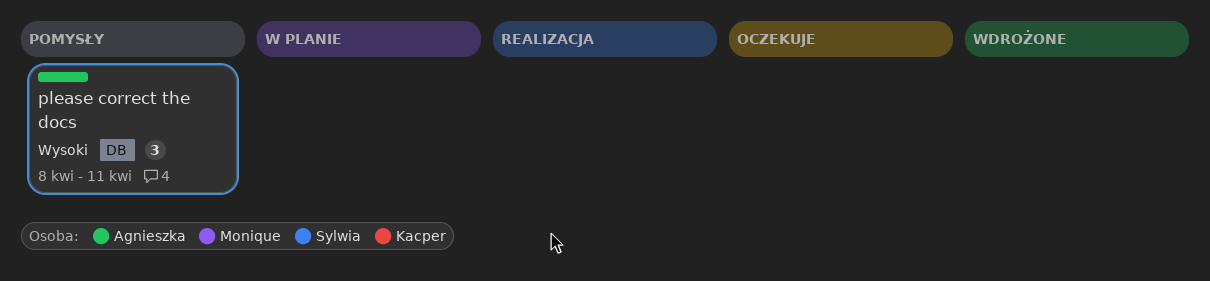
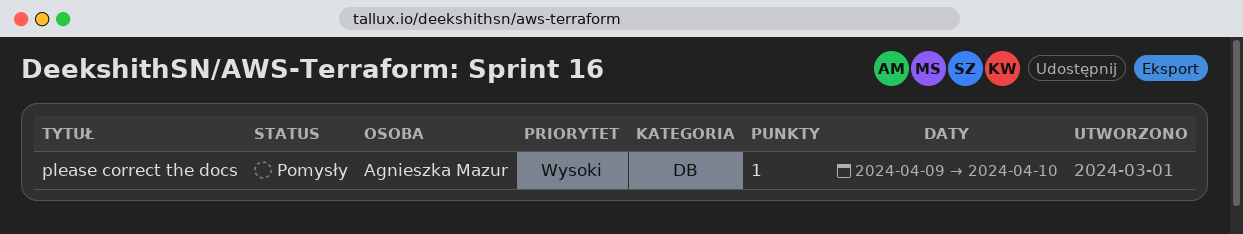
please correct the docs, estimate: 3 -> 1
please correct the docs, start: Apr 8 -> Apr 9
please correct the docs, due: Apr 11 -> Apr 10

